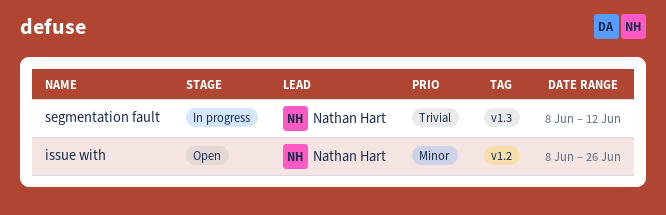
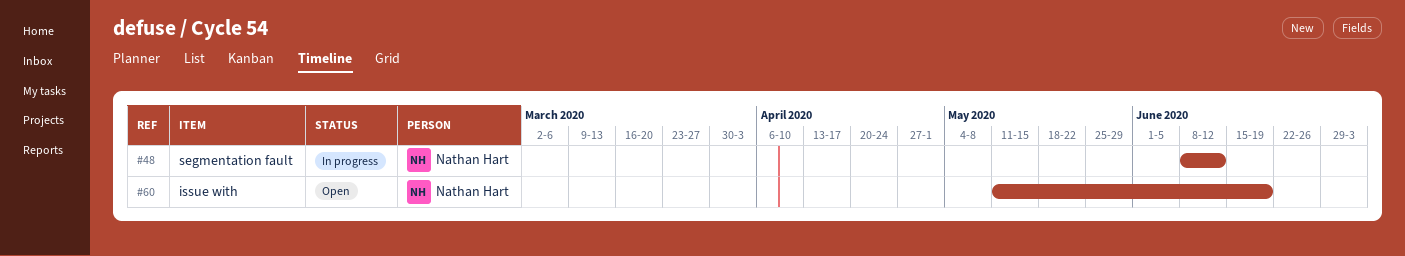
issue with, start: Jun 8 -> May 11
issue with, due: Jun 26 -> Jun 19

